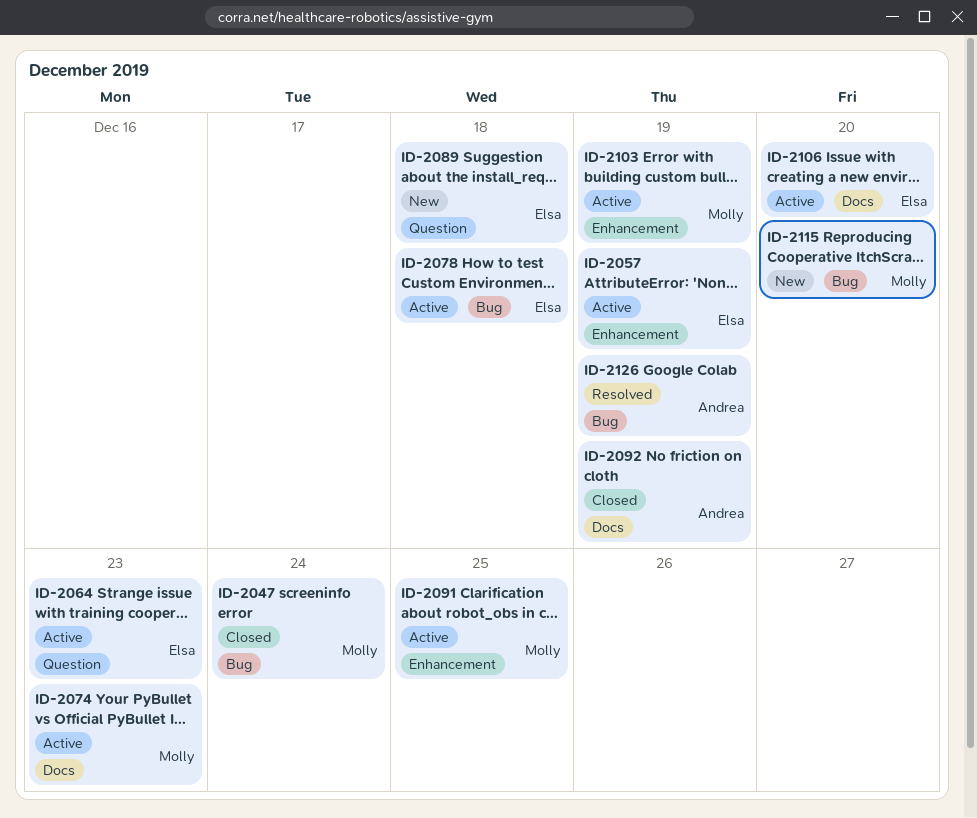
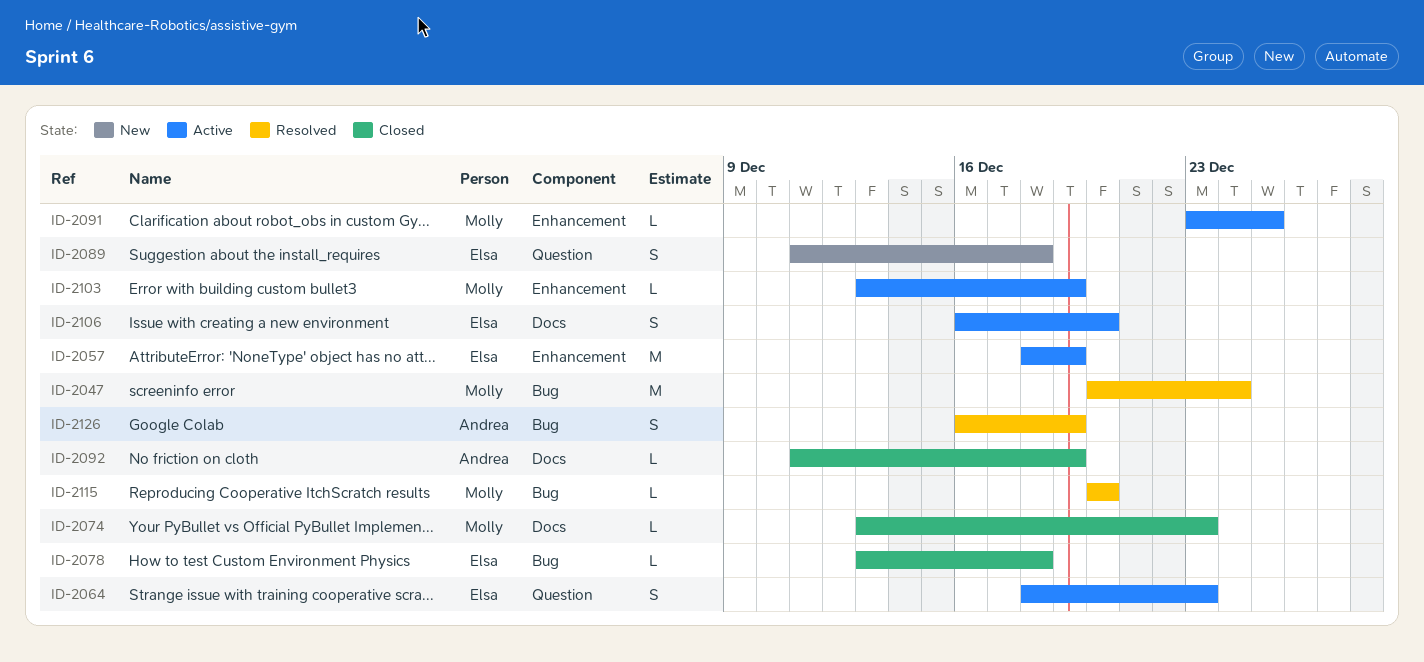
ID-2047, status: Closed -> Resolved
ID-2074, status: Active -> Closed
ID-2078, status: Active -> Closed
ID-2115, status: New -> Resolved

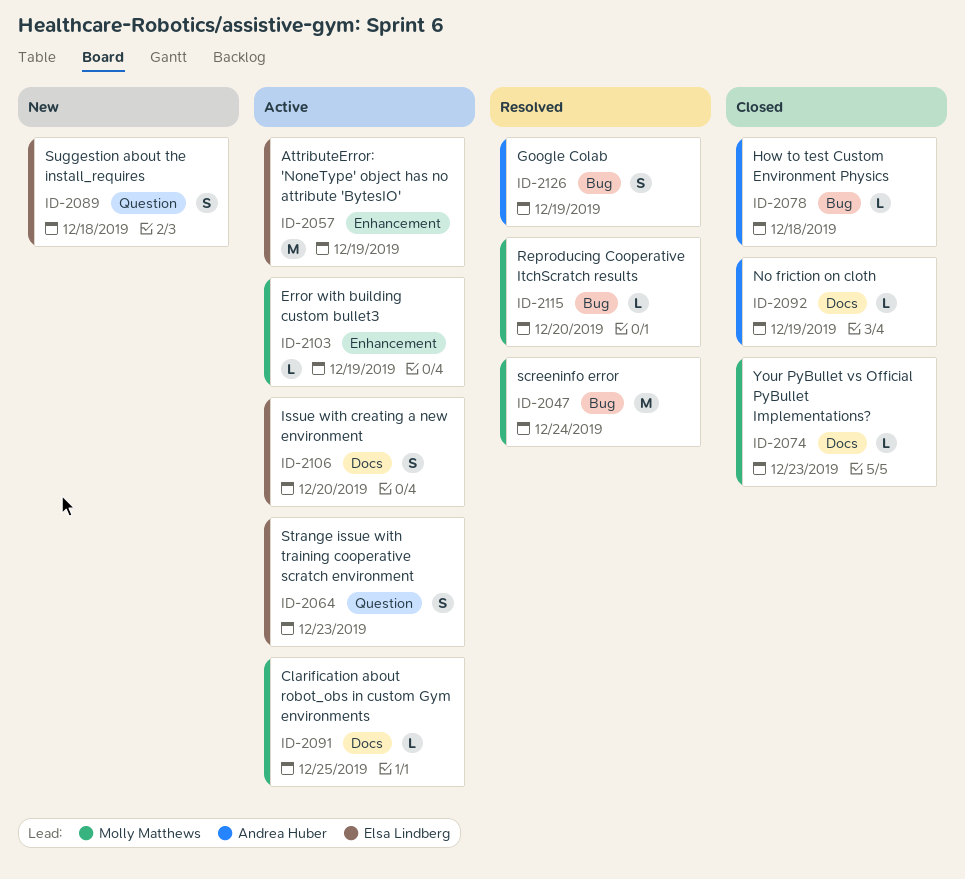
ID-2078, owner: Elsa Lindberg -> Andrea Huber
ID-2091, label: Enhancement -> Docs

